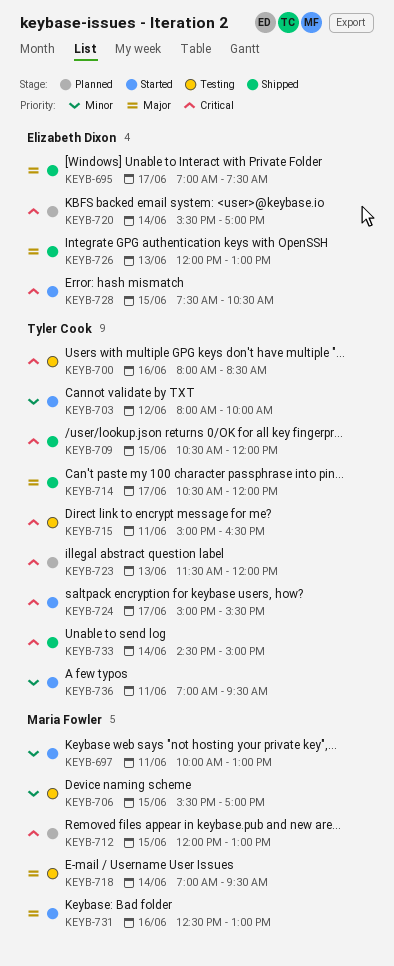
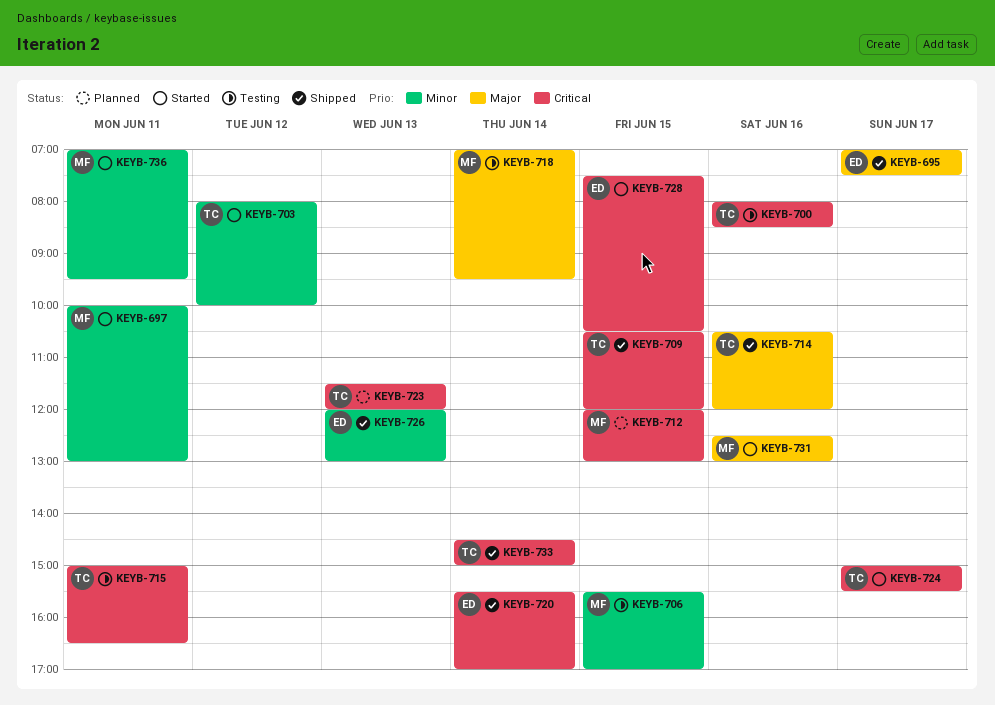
KEYB-714, day: Jun 17 -> Jun 16
KEYB-720, status: Planned -> Shipped
KEYB-726, priority: Major -> Minor
KEYB-736, owner: Tyler Cook -> Maria Fowler

